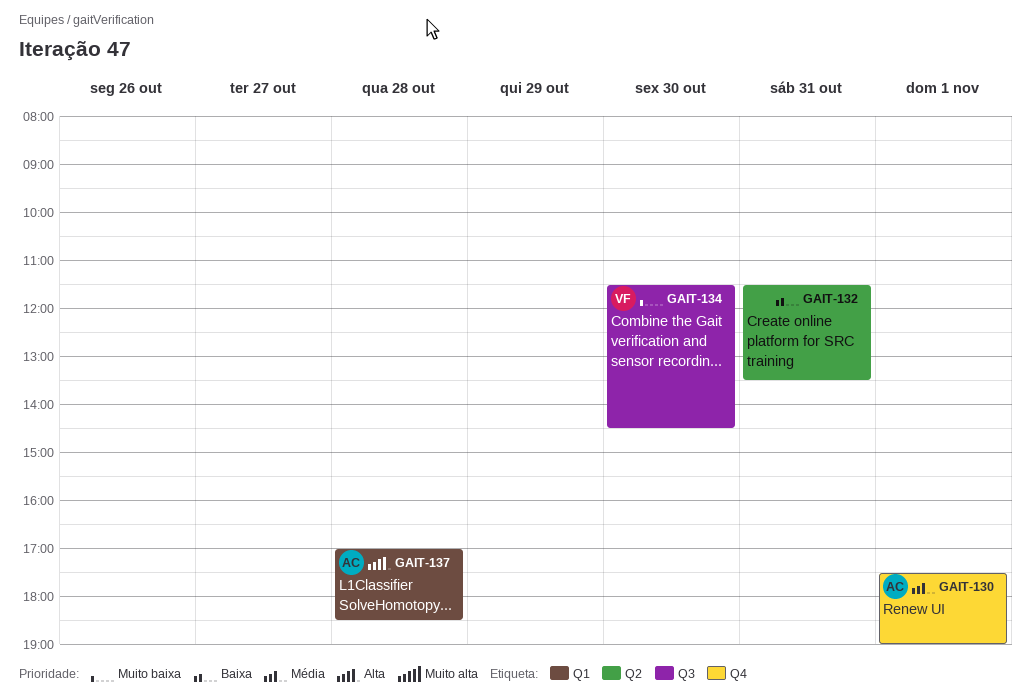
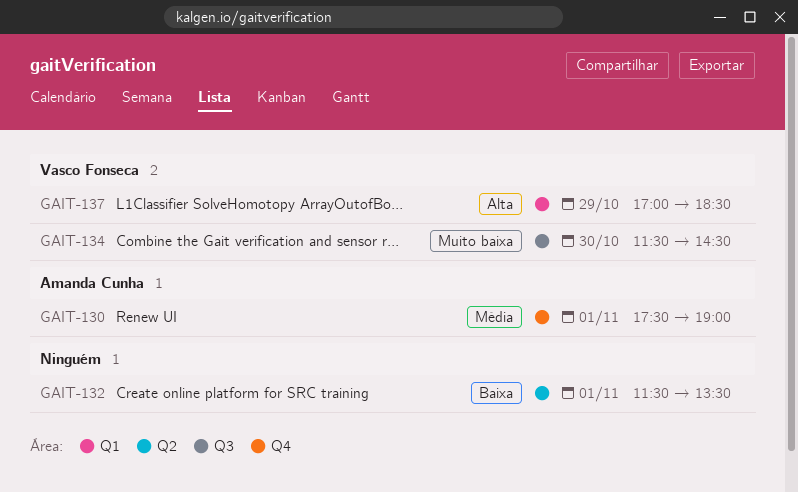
GAIT-132, day: Oct 31 -> Nov 1
GAIT-137, owner: Amanda Cunha -> Vasco Fonseca
GAIT-137, day: Oct 28 -> Oct 29

